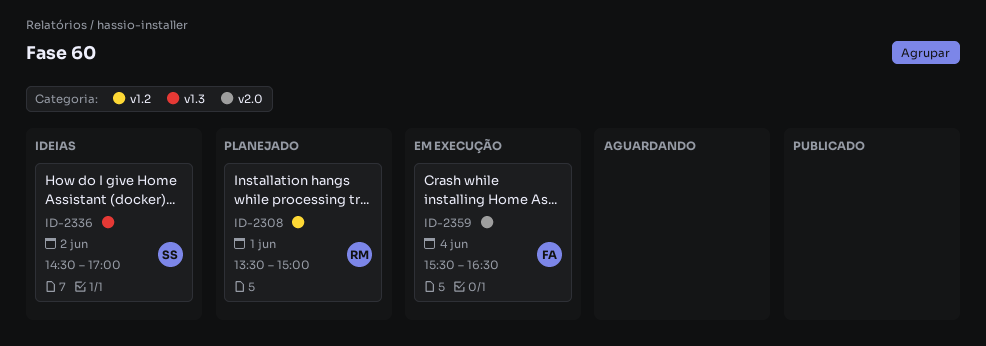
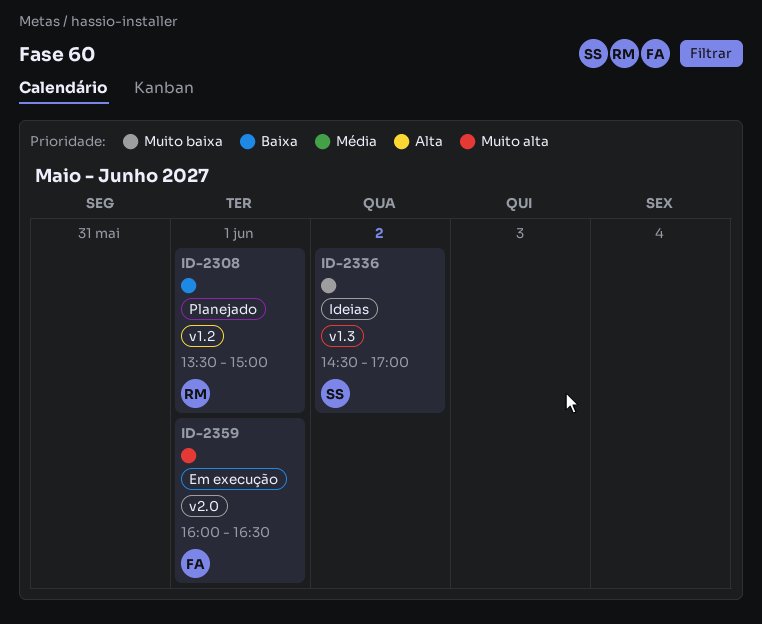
ID-2359, day: Jun 4 -> Jun 1
ID-2359, begins: 15:30 -> 16:00

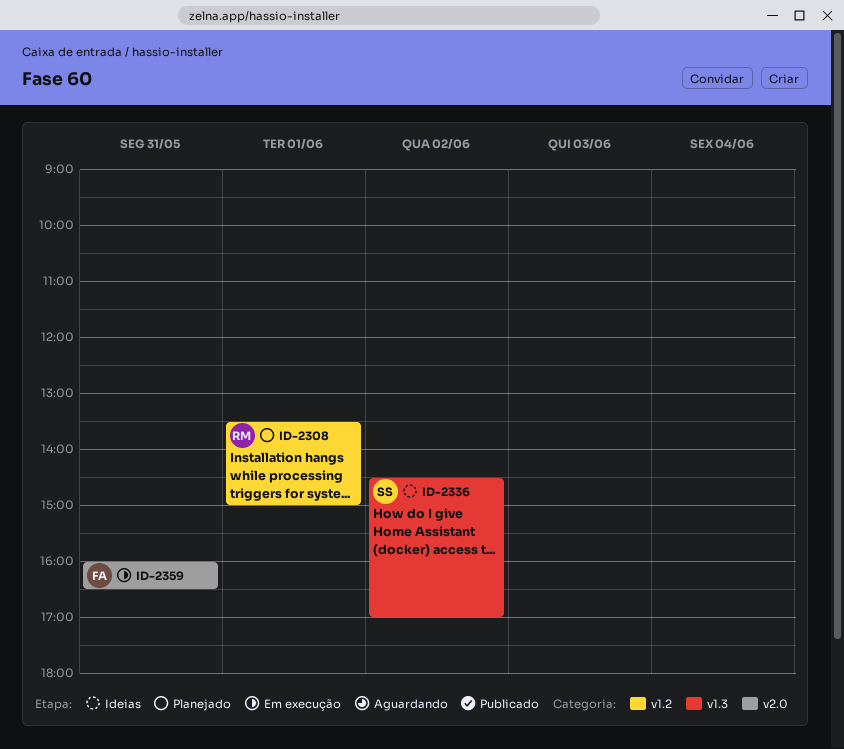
ID-2359, day: Jun 1 -> May 31

